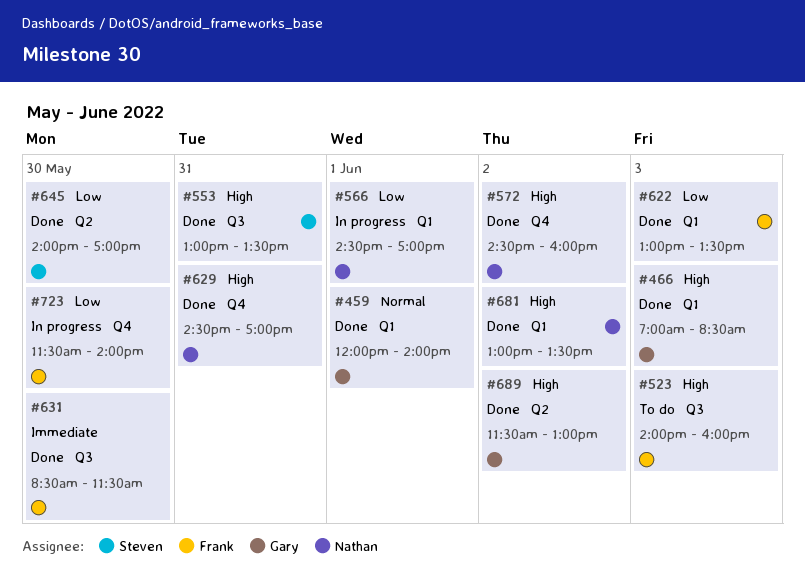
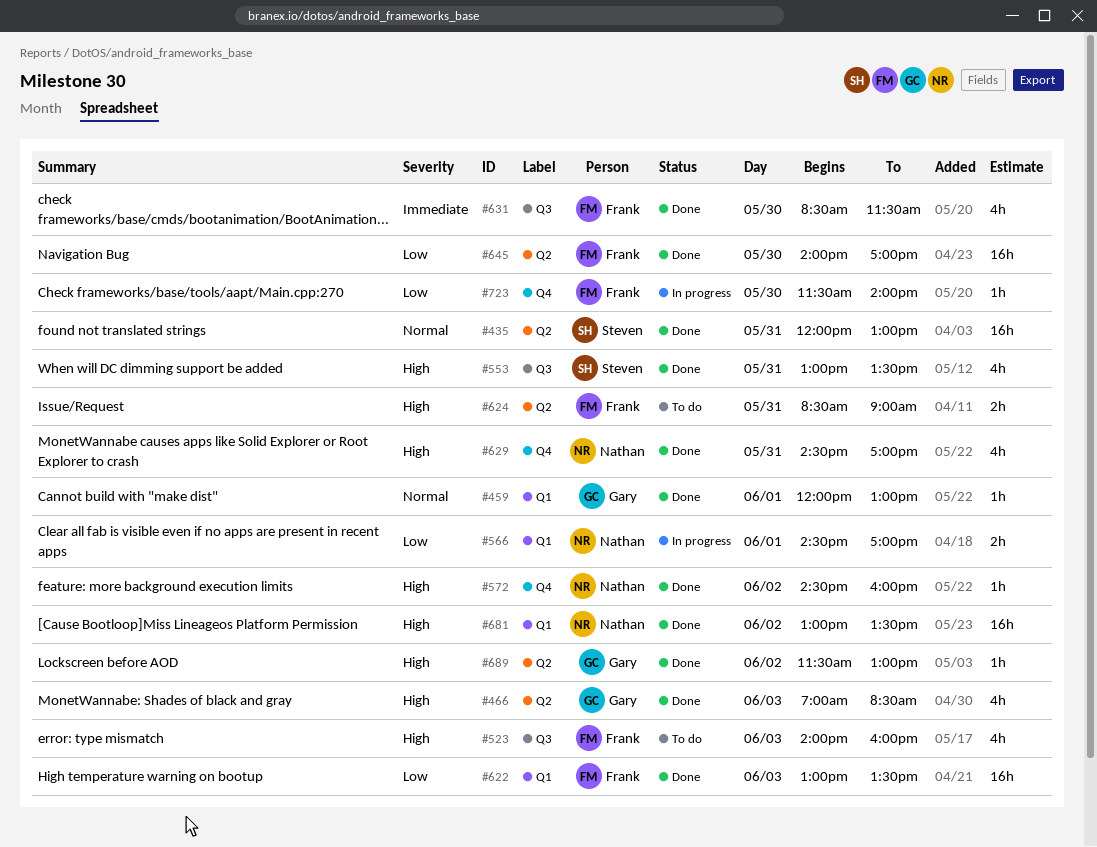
#435: none -> present
#459, ends: 14:00 -> 13:00
#466, label: Q1 -> Q2
#624: none -> present
#645, owner: Steven -> Frank

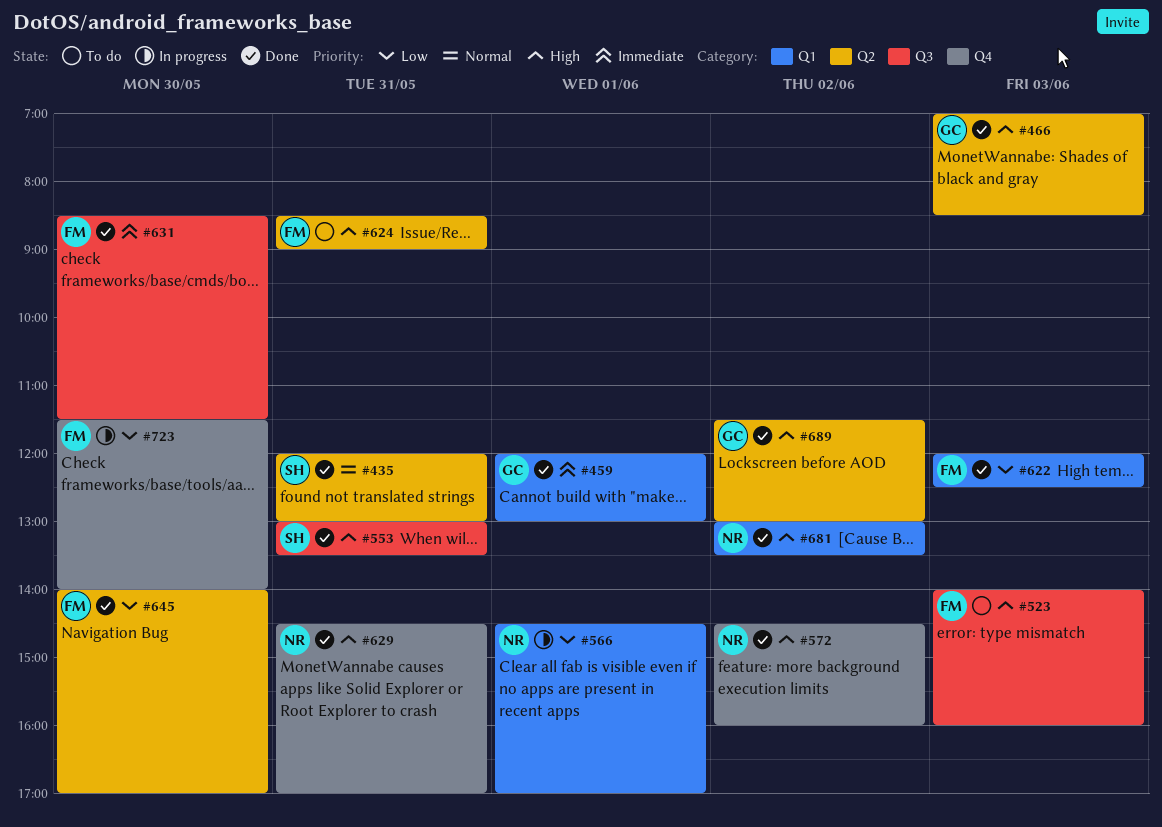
#459, priority: Normal -> Immediate
#622, begins: 13:00 -> 12:00
#622, ends: 13:30 -> 12:30

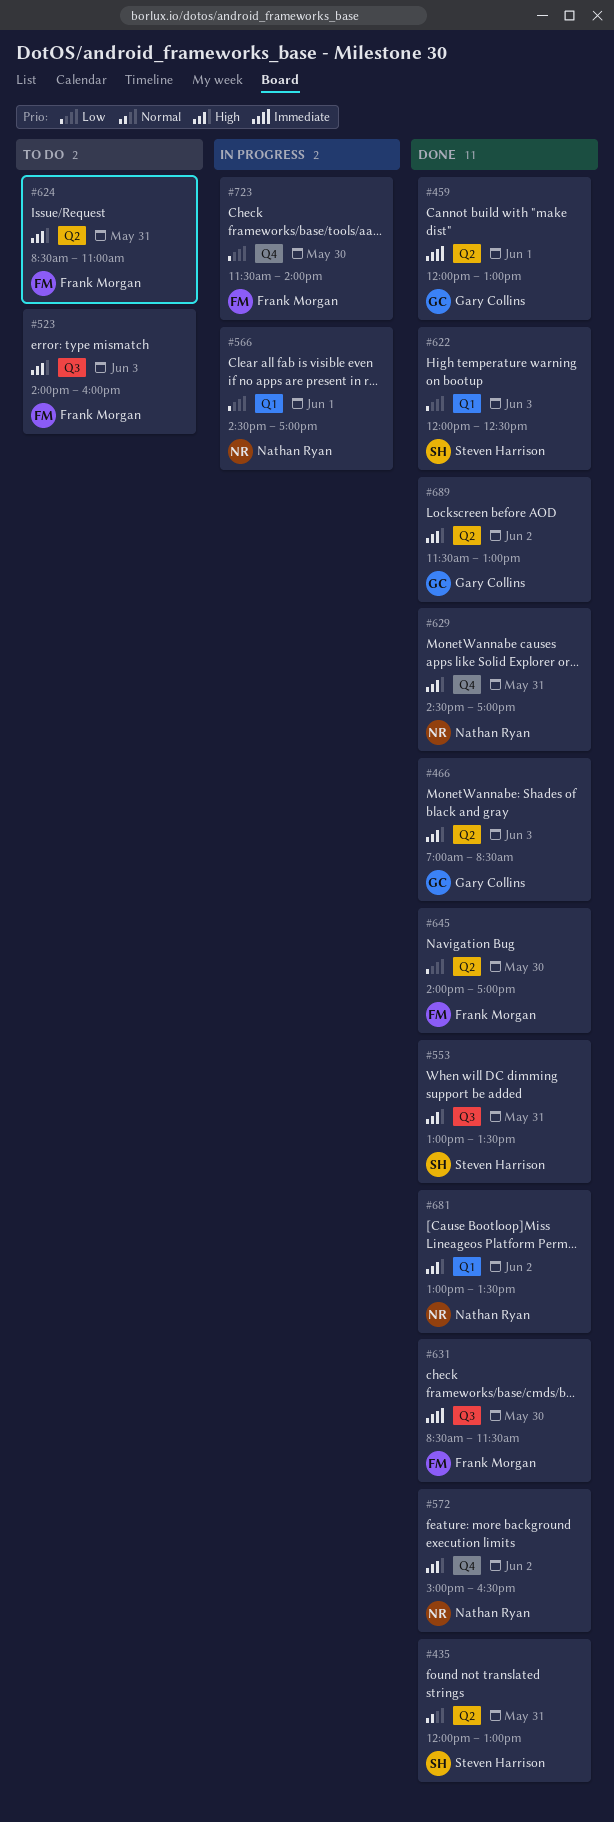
#459, label: Q1 -> Q2
#572, begins: 14:30 -> 15:00
#572, ends: 16:00 -> 16:30
#622, owner: Frank Morgan -> Steven Harrison
#624, ends: 09:00 -> 11:00

